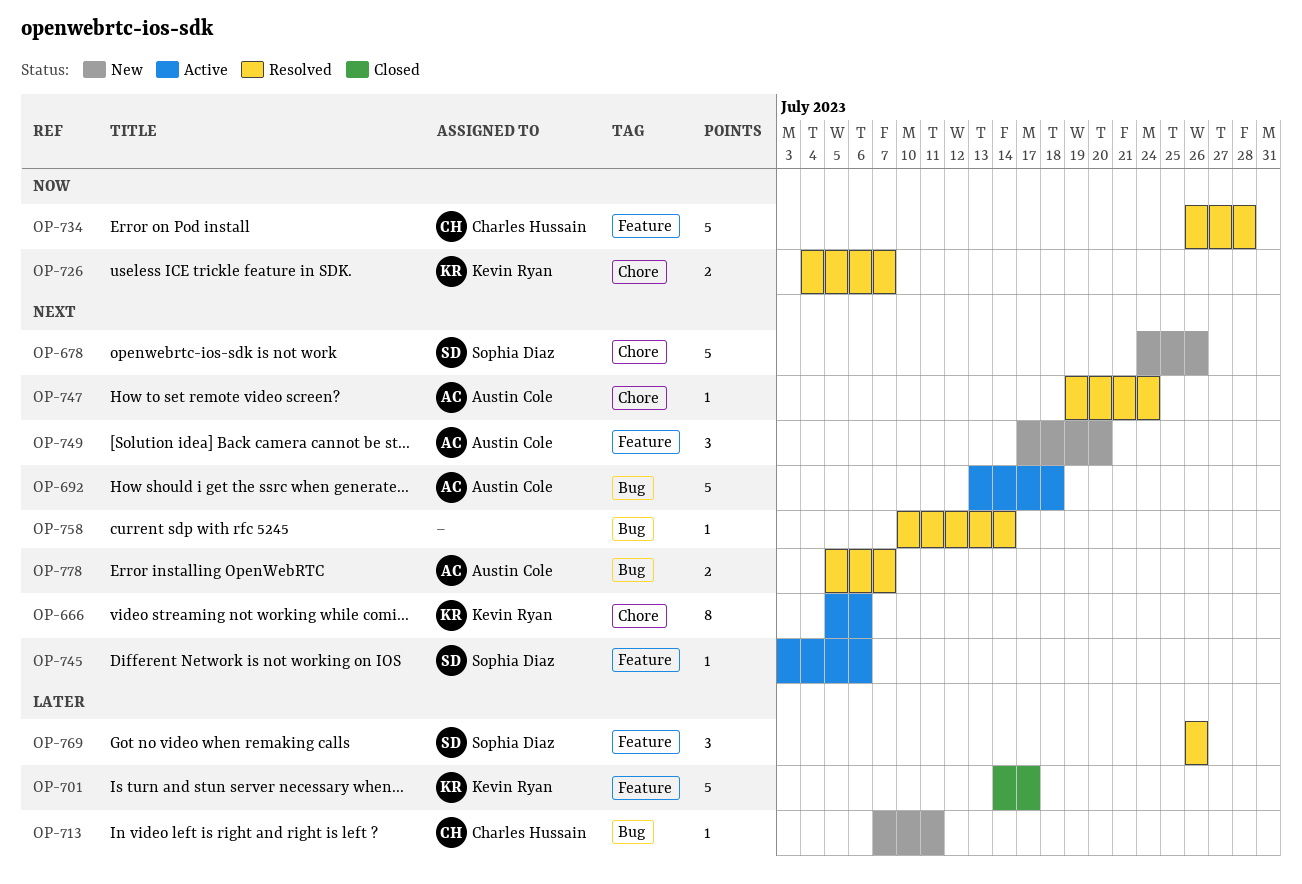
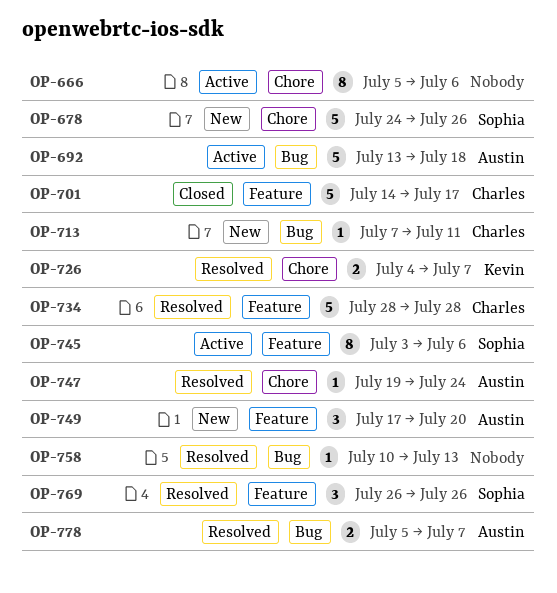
OP-666, owner: Kevin Ryan -> none
OP-701, owner: Kevin Ryan -> Charles Hussain
OP-734, start: Jul 26 -> Jul 28
OP-745, estimate: 1 -> 8
OP-758, due: Jul 14 -> Jul 13

